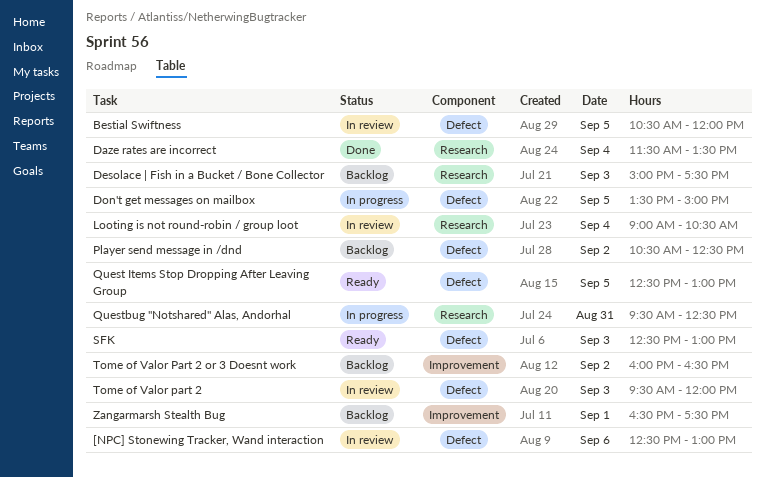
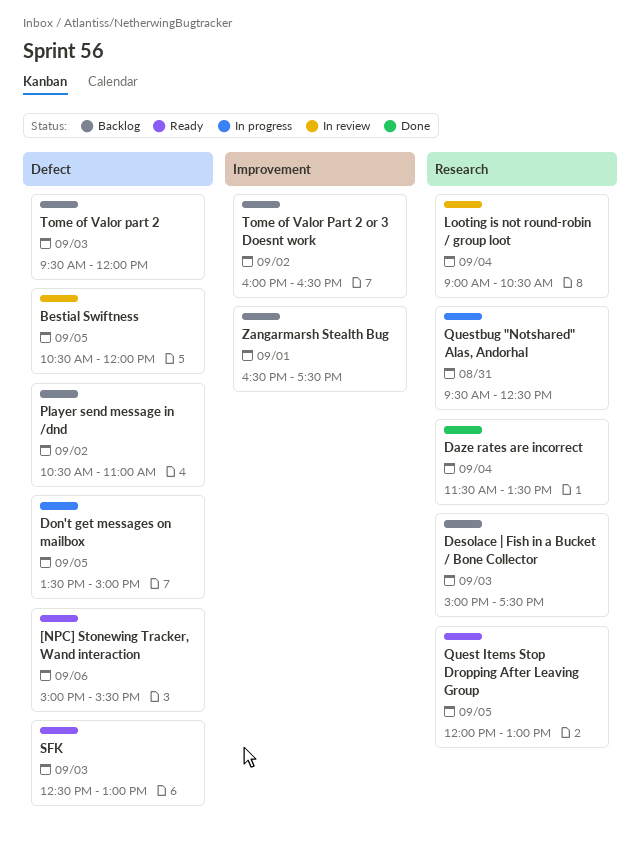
[NPC] Stonewing Tracker, Wand interaction, status: In review -> Ready
[NPC] Stonewing Tracker, Wand interaction, begins: 12:30 -> 15:00
[NPC] Stonewing Tracker, Wand interaction, ends: 13:00 -> 15:30
Player send message in /dnd, ends: 12:30 -> 11:00
Quest Items Stop Dropping After Leaving Group, label: Defect -> Research
Quest Items Stop Dropping After Leaving Group, begins: 12:30 -> 12:00
Tome of Valor part 2, status: In review -> Backlog

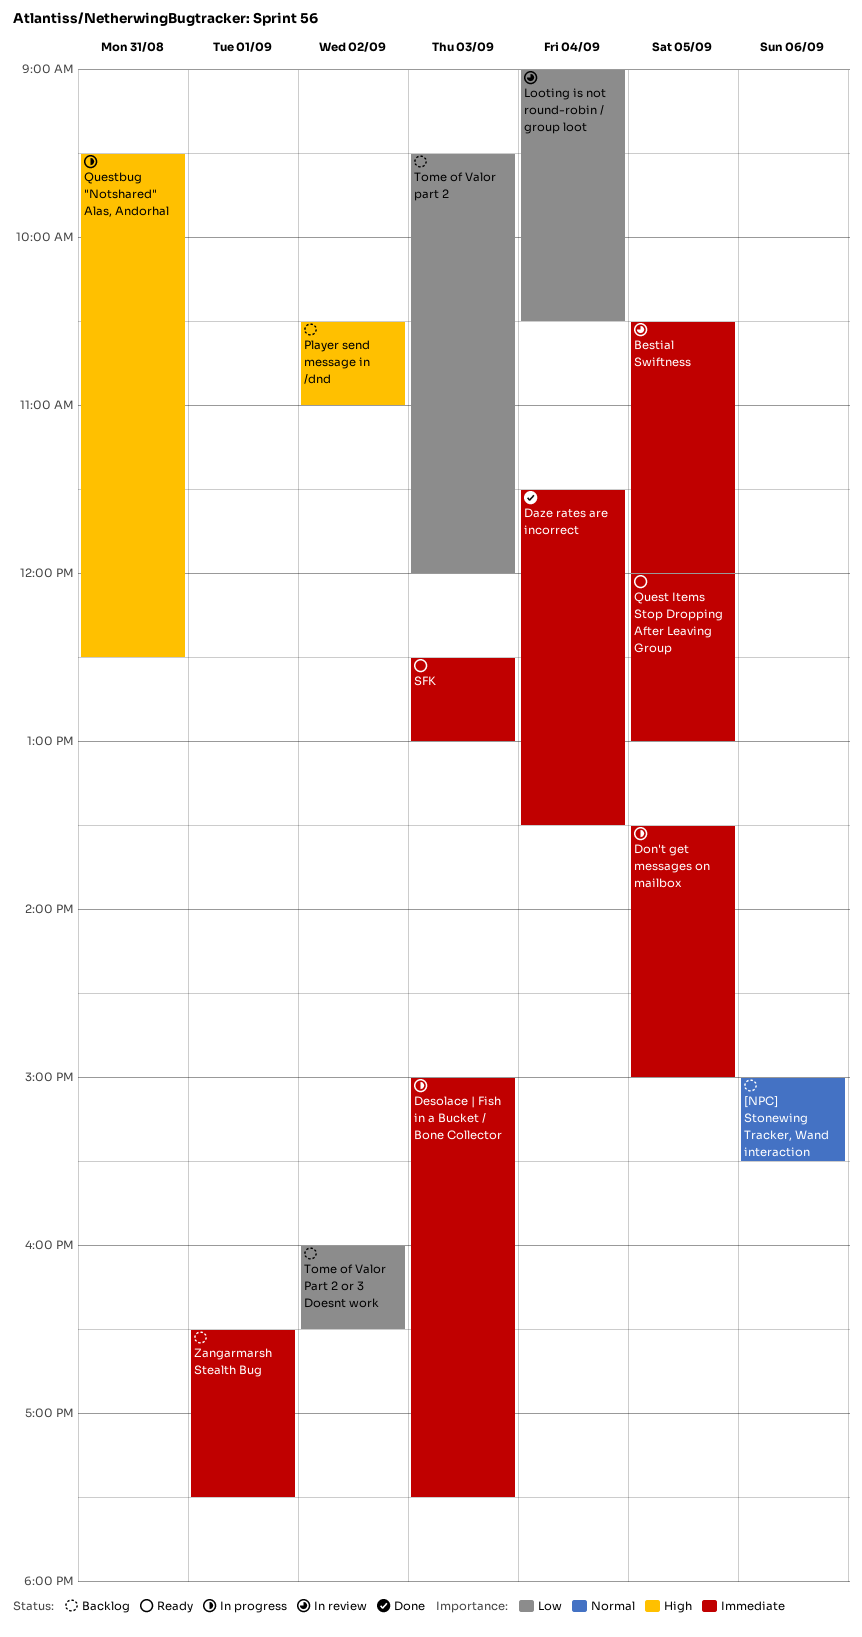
[NPC] Stonewing Tracker, Wand interaction, status: Ready -> Backlog
Desolace | Fish in a Bucket / Bone Collector, status: Backlog -> In progress

